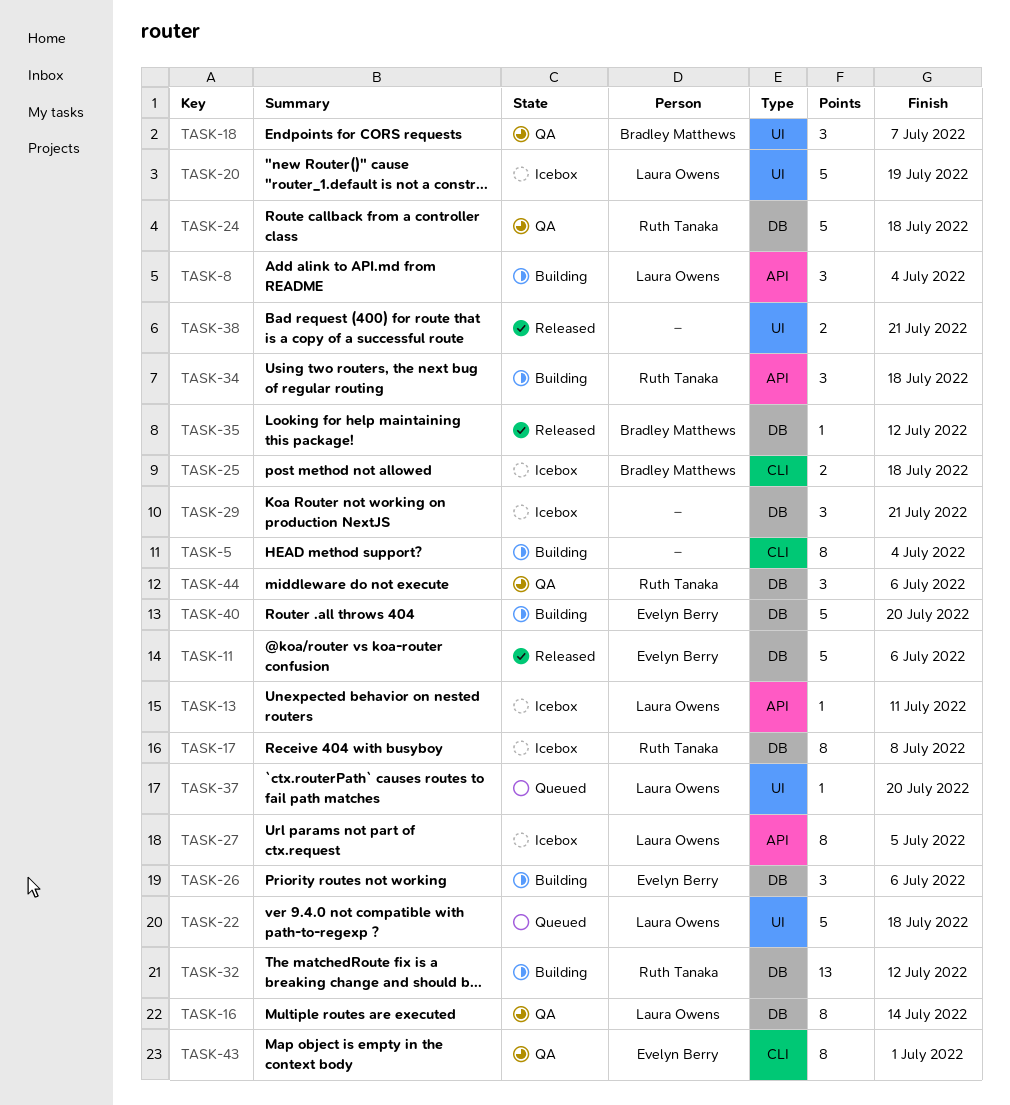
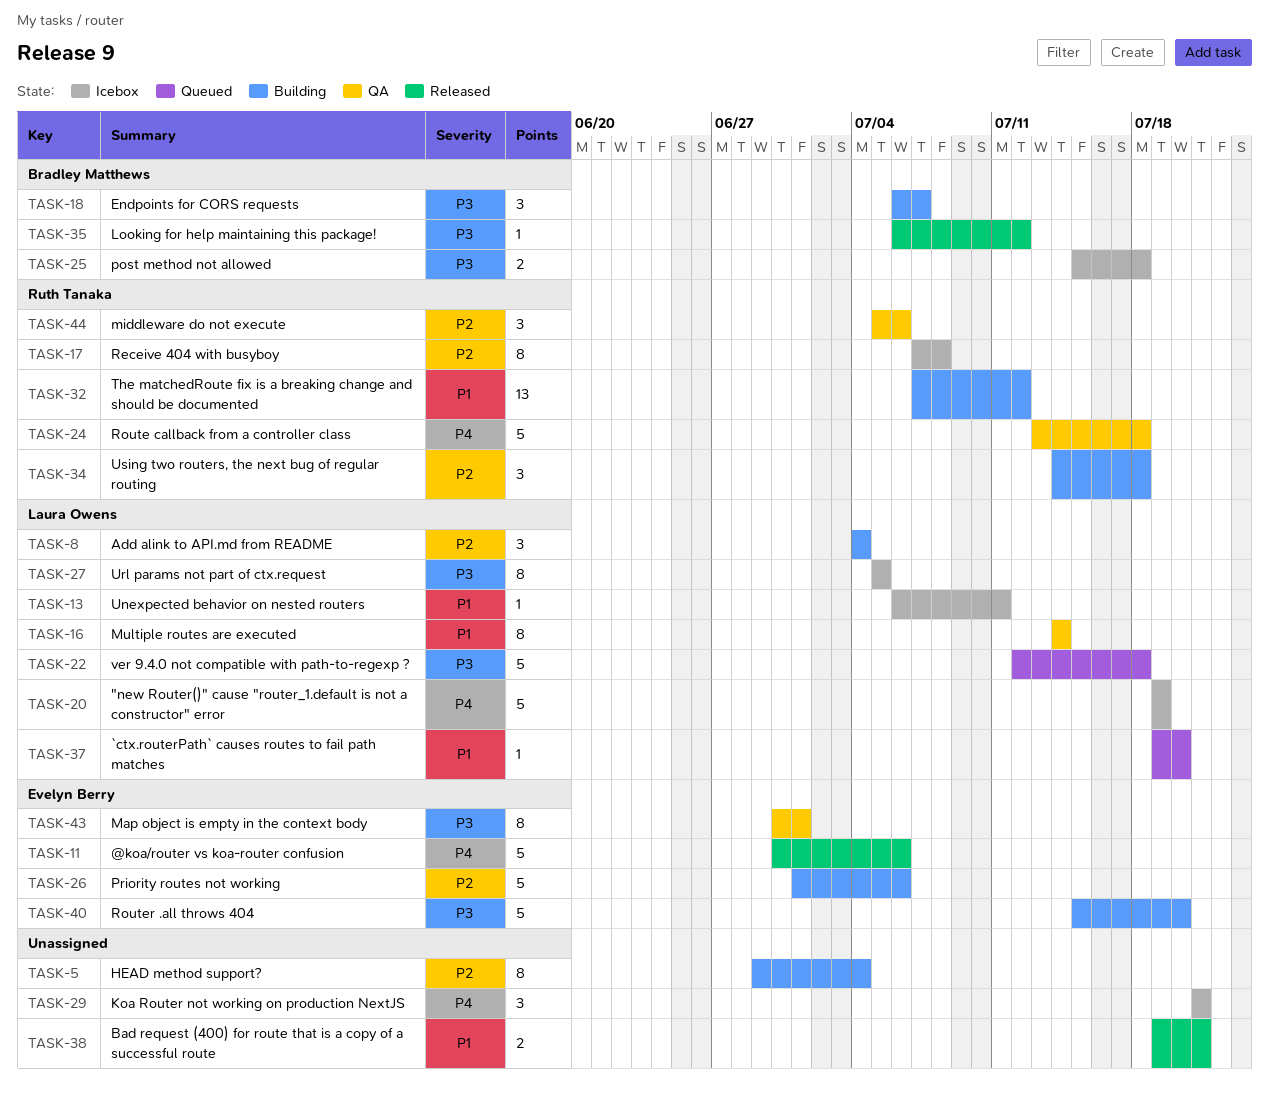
TASK-18, status: QA -> Building
TASK-26, estimate: 3 -> 5

